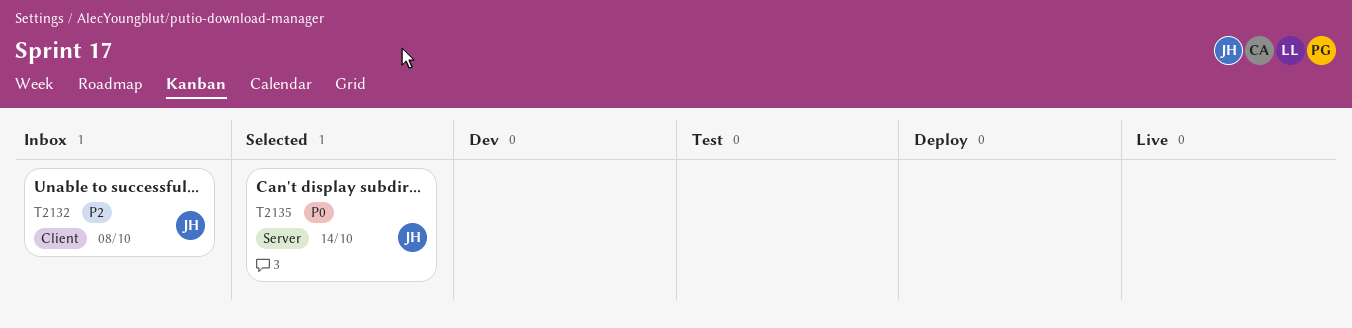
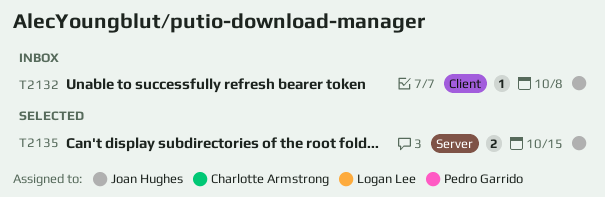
T2135, due: Oct 14 -> Oct 15

